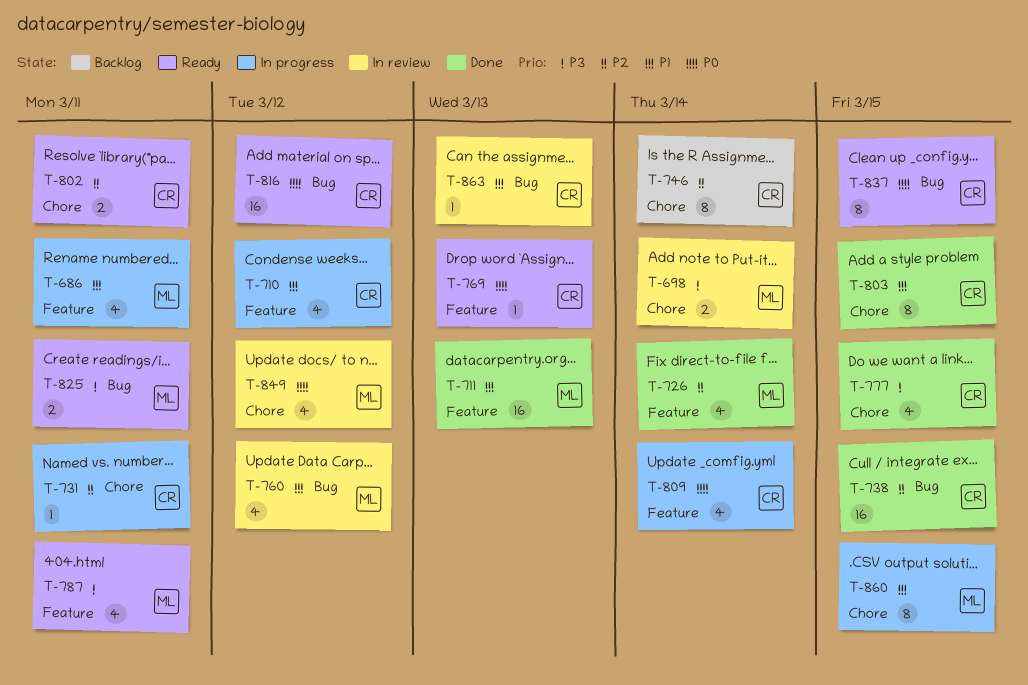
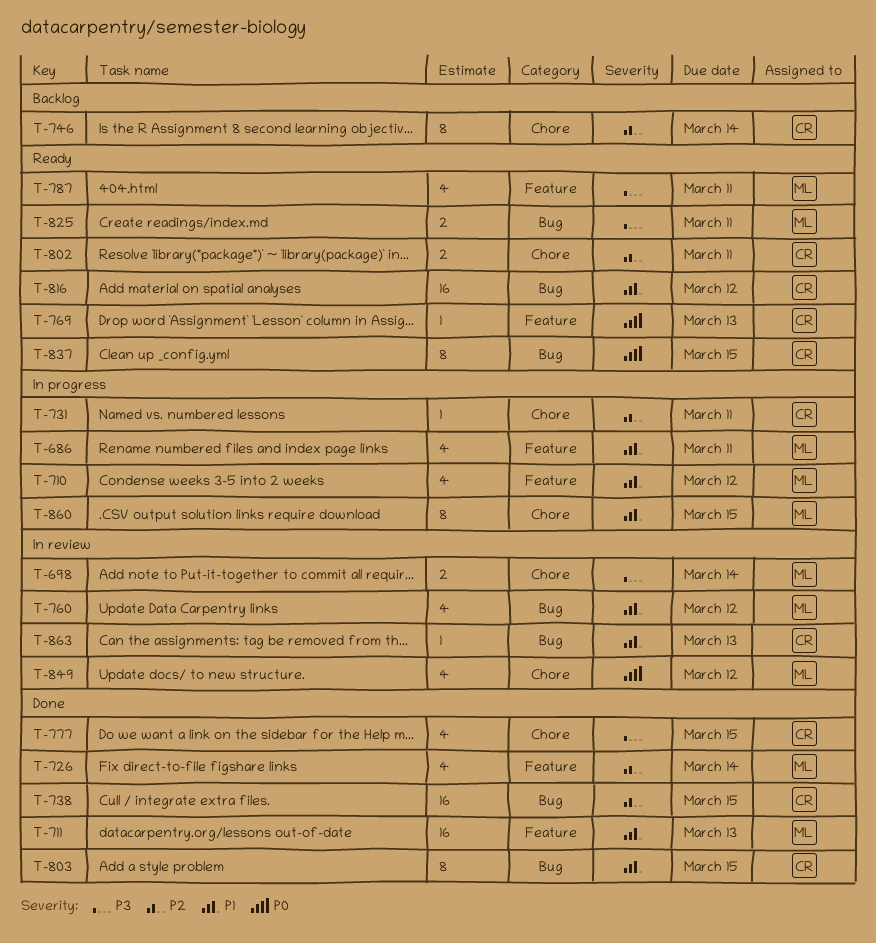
T-710, owner: CR -> ML
T-803, label: Chore -> Bug
T-809: present -> none
T-816, priority: P0 -> P1

